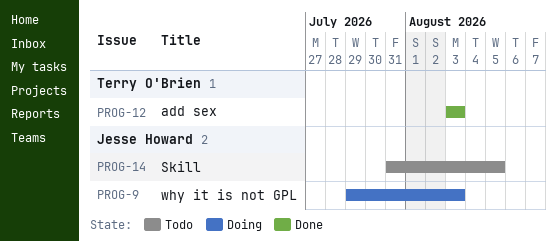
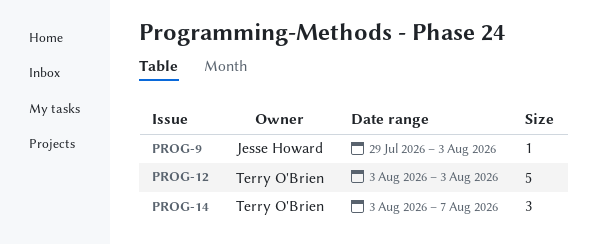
PROG-14, owner: Jesse Howard -> Terry O'Brien
PROG-14, start: Jul 31 -> Aug 3
PROG-14, due: Aug 5 -> Aug 7

